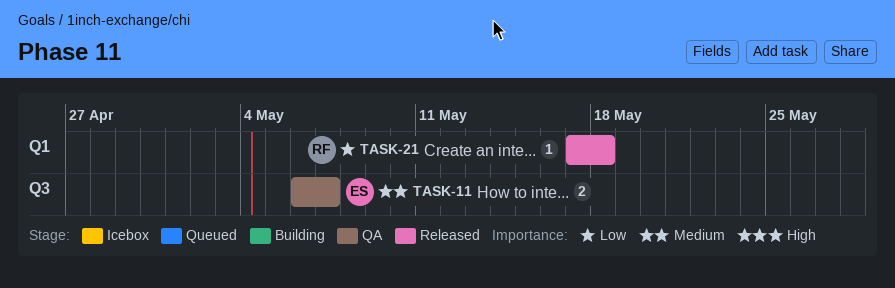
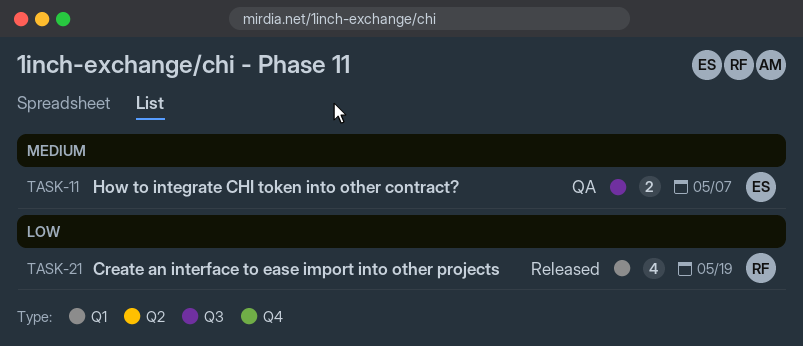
TASK-21, estimate: 1 -> 4
TASK-21, due: May 18 -> May 19

